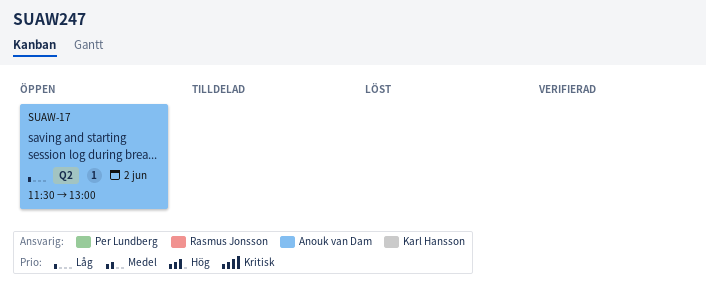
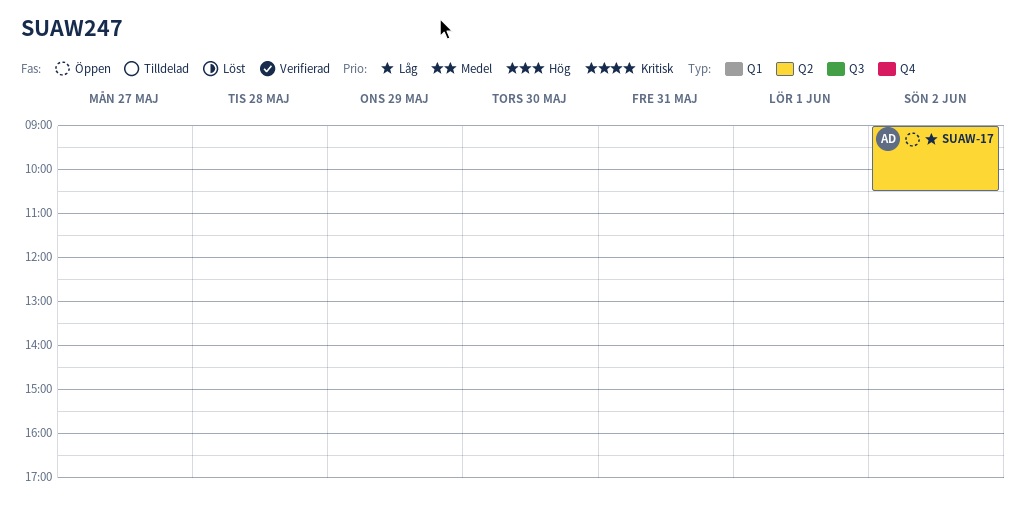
SUAW-17, begins: 11:30 -> 09:00
SUAW-17, ends: 13:00 -> 10:30

